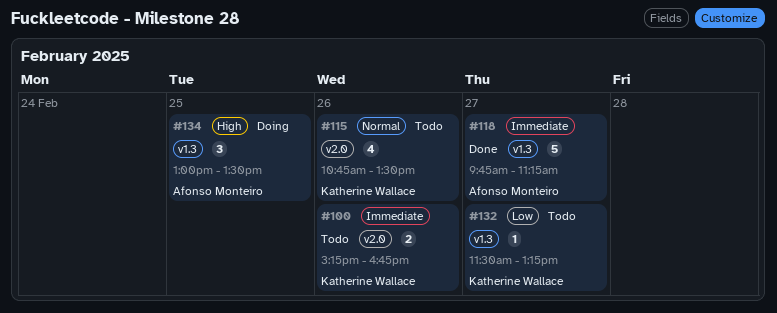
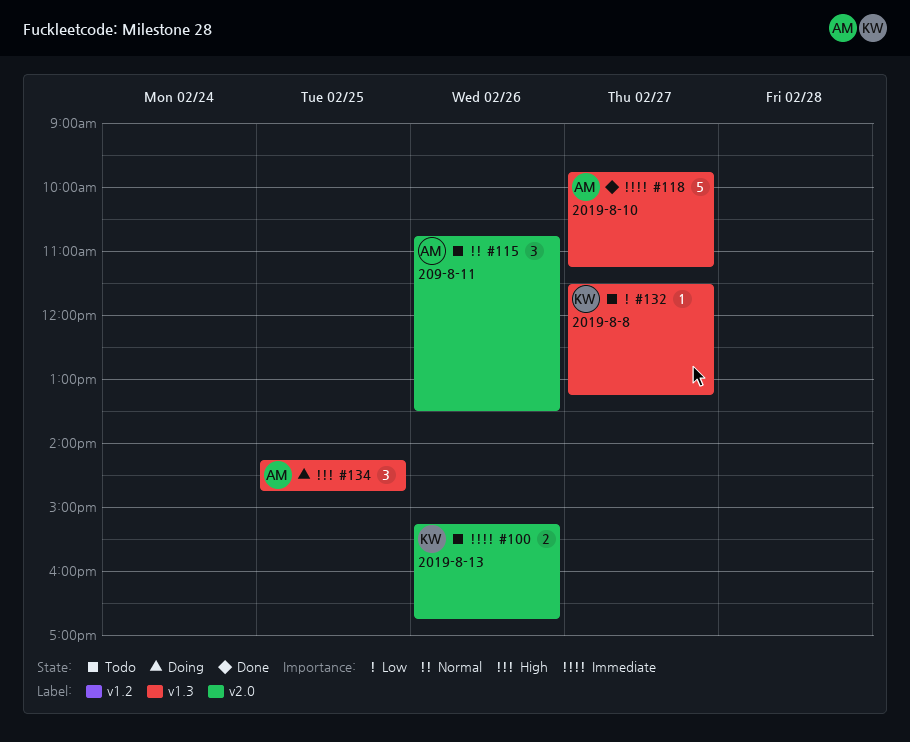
#115, owner: Katherine Wallace -> Afonso Monteiro
#115, estimate: 4 -> 3
#134, begins: 13:00 -> 14:15
#134, ends: 13:30 -> 14:45

